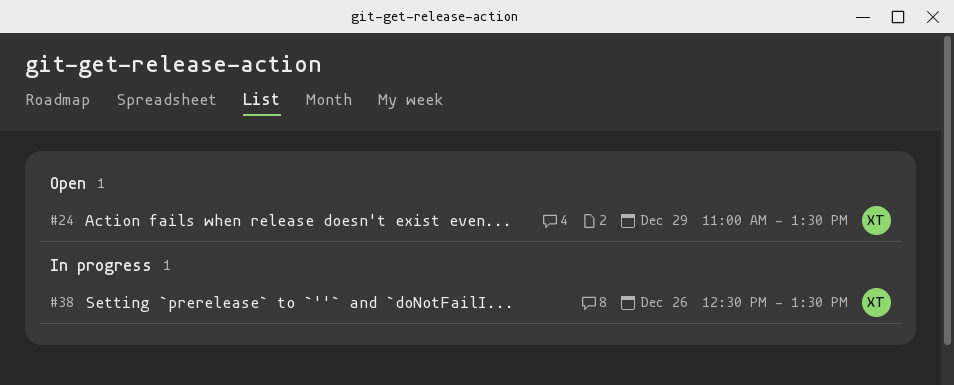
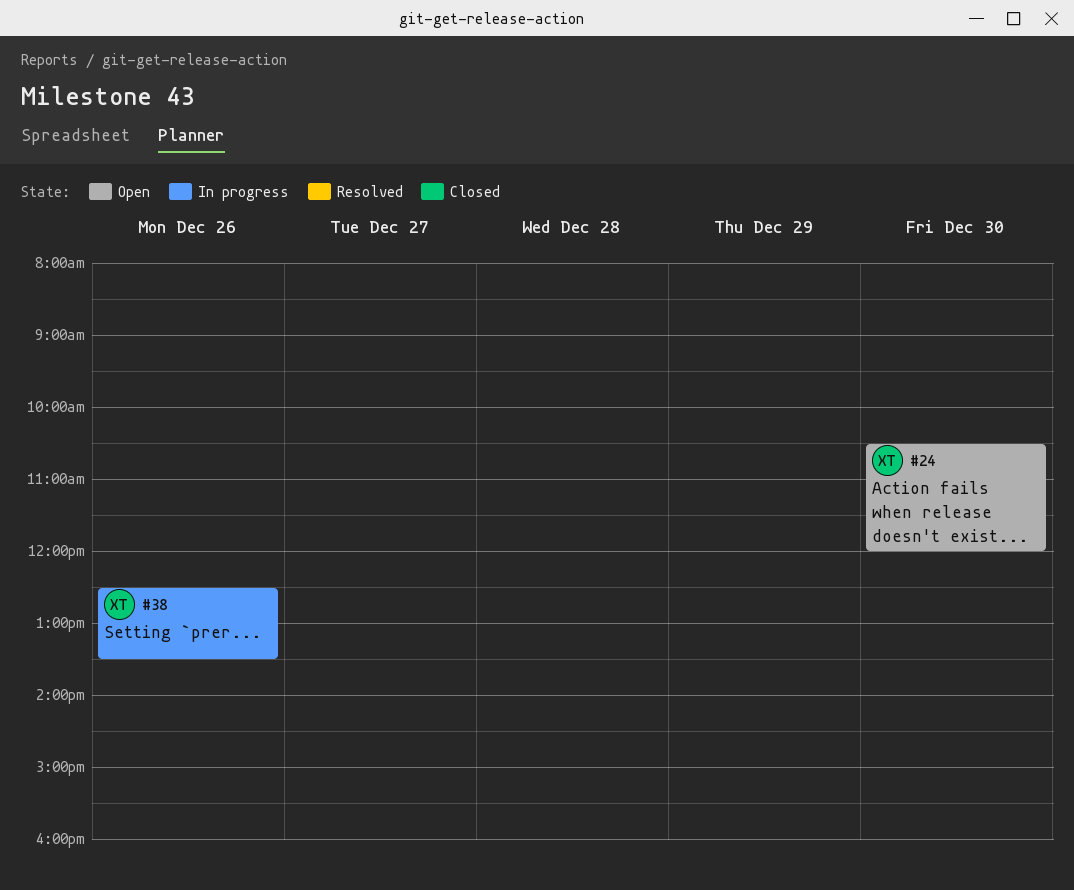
#24, day: Dec 29 -> Dec 30
#24, begins: 11:00 -> 10:30
#24, ends: 13:30 -> 12:00

